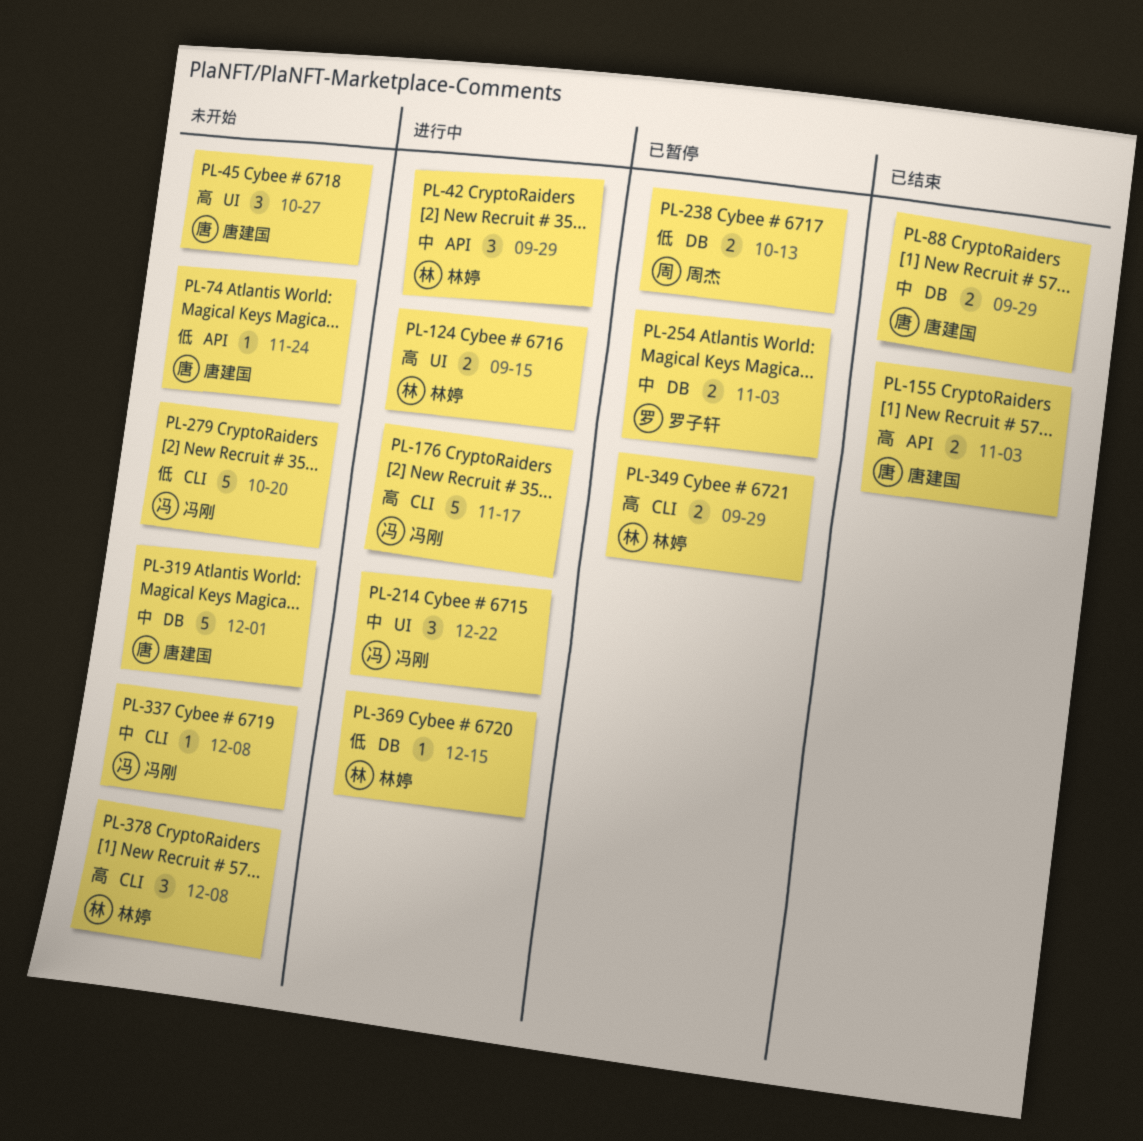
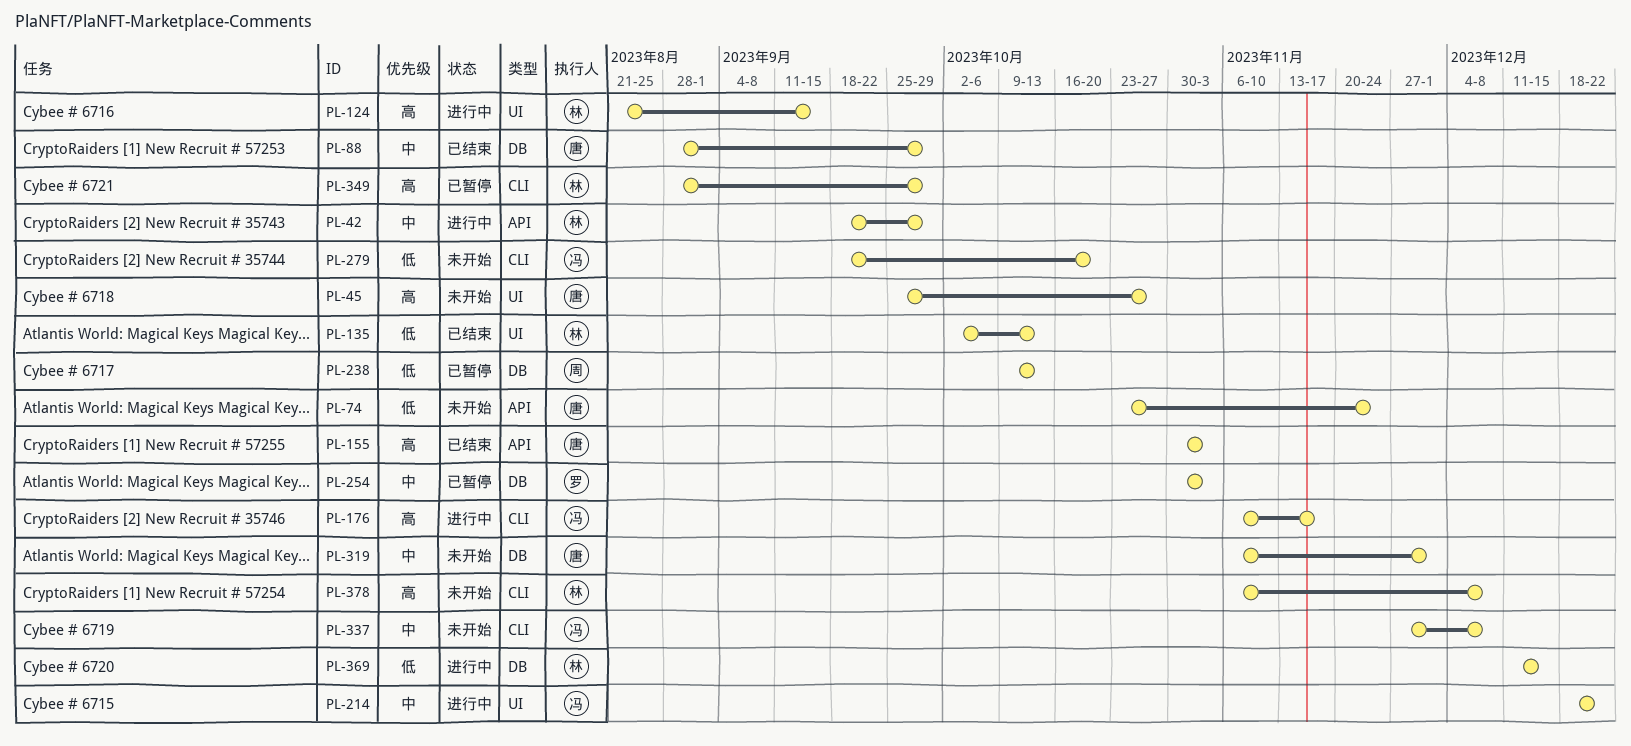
PL-135: none -> present

